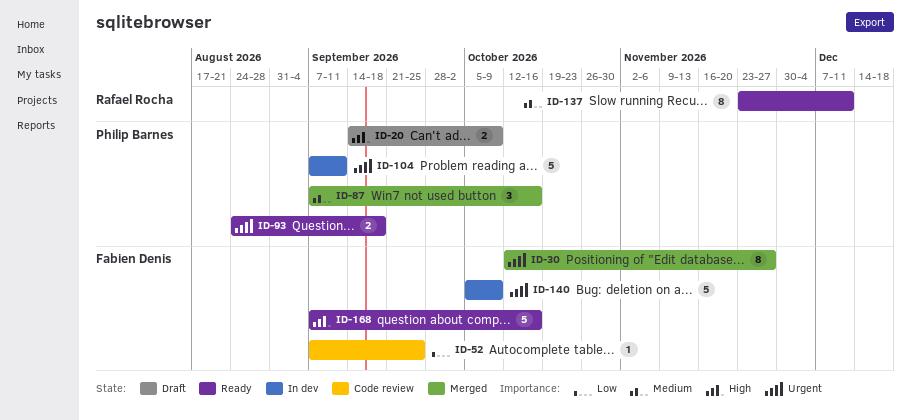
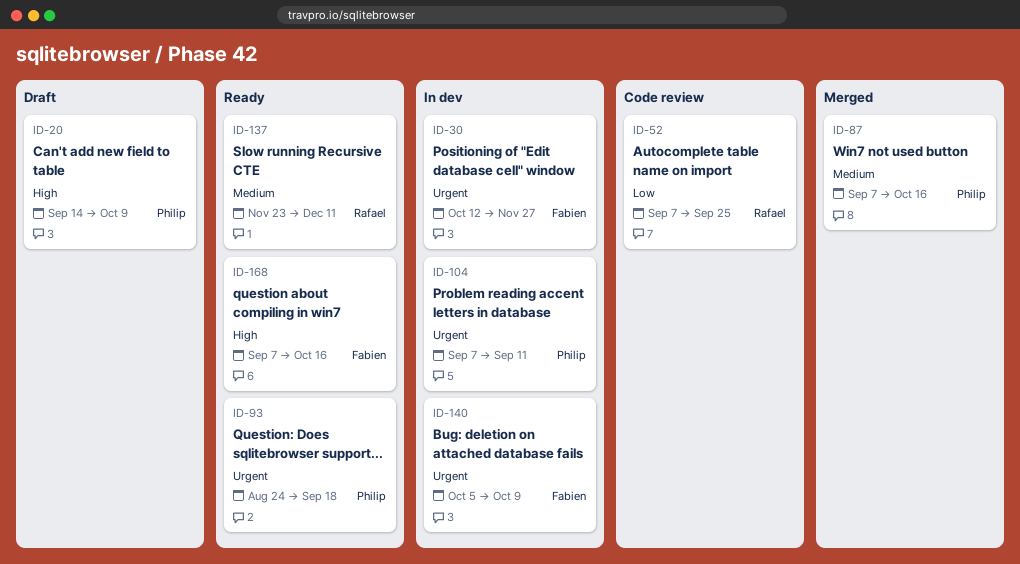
ID-30, status: Merged -> In dev
ID-52, owner: Fabien Denis -> Rafael Rocha

